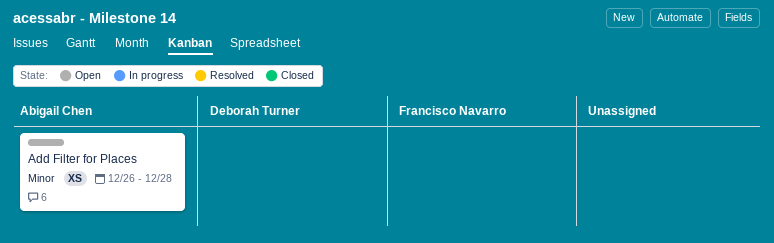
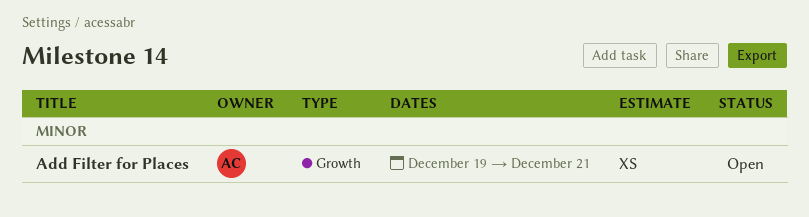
Add Filter for Places, start: Dec 26 -> Dec 19
Add Filter for Places, due: Dec 28 -> Dec 21

